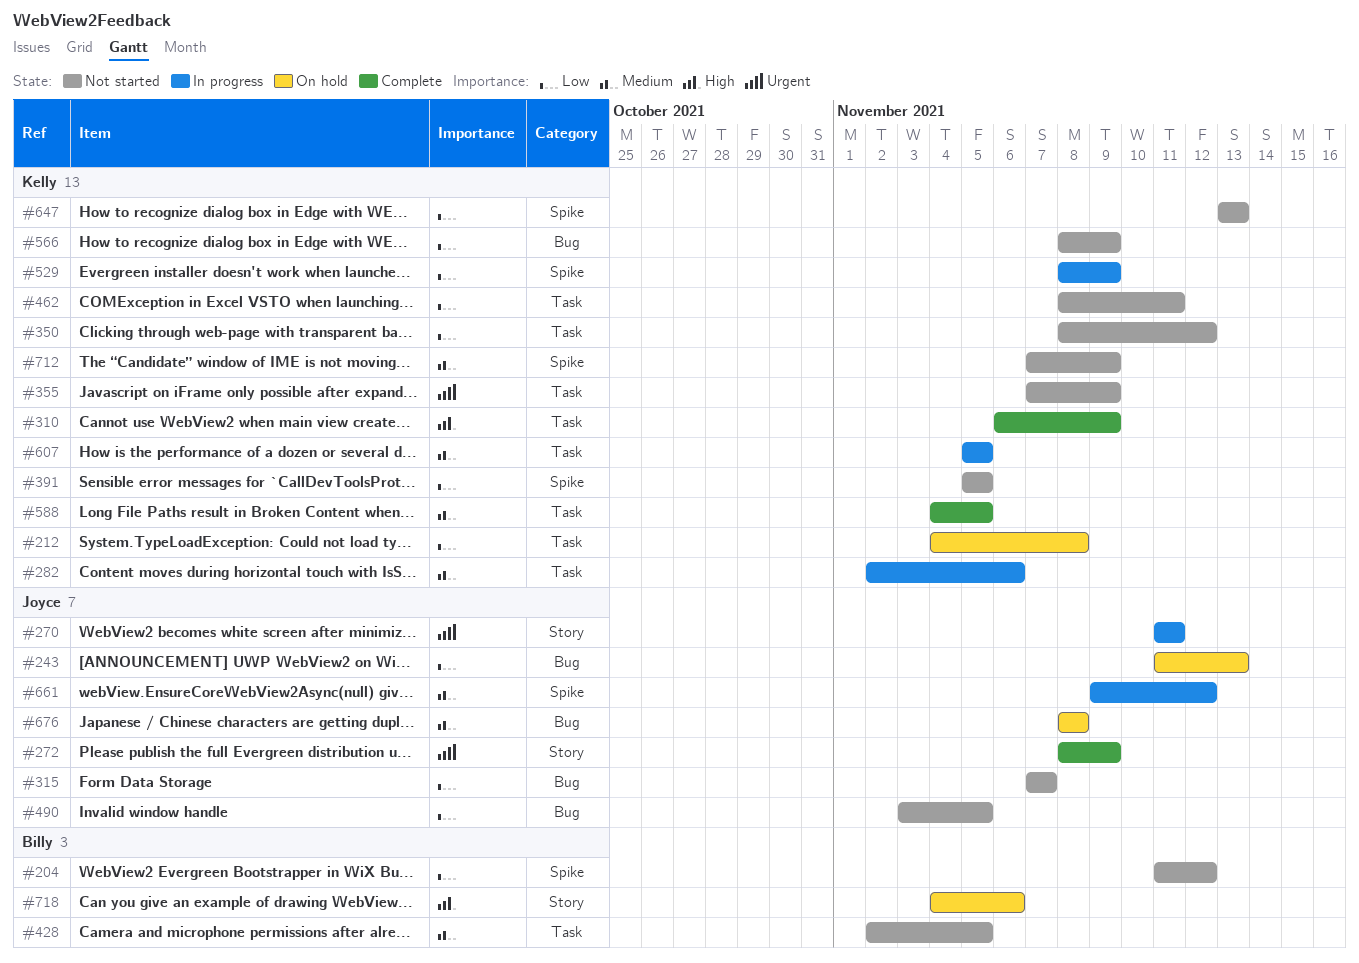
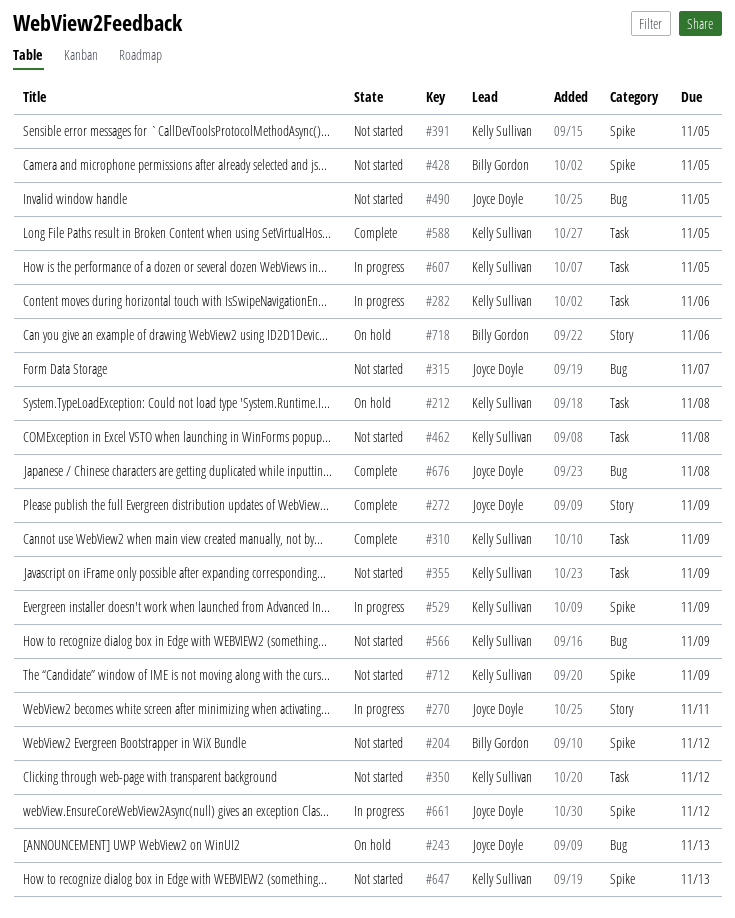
#428, label: Task -> Spike
#462, due: Nov 11 -> Nov 8
#676, status: On hold -> Complete

